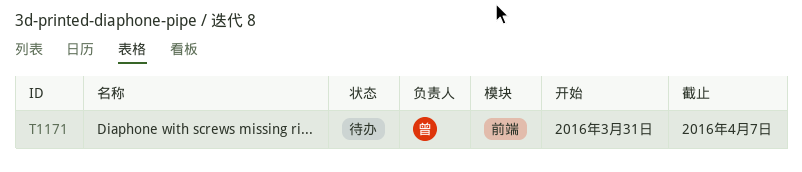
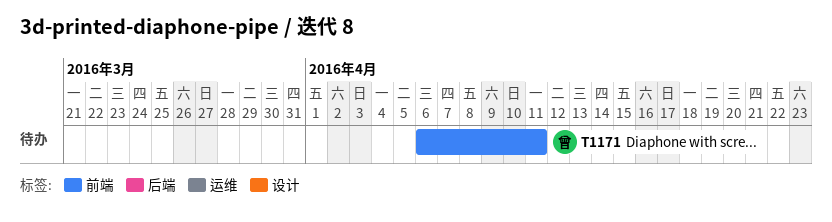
T1171, start: Mar 31 -> Apr 6
T1171, due: Apr 7 -> Apr 11

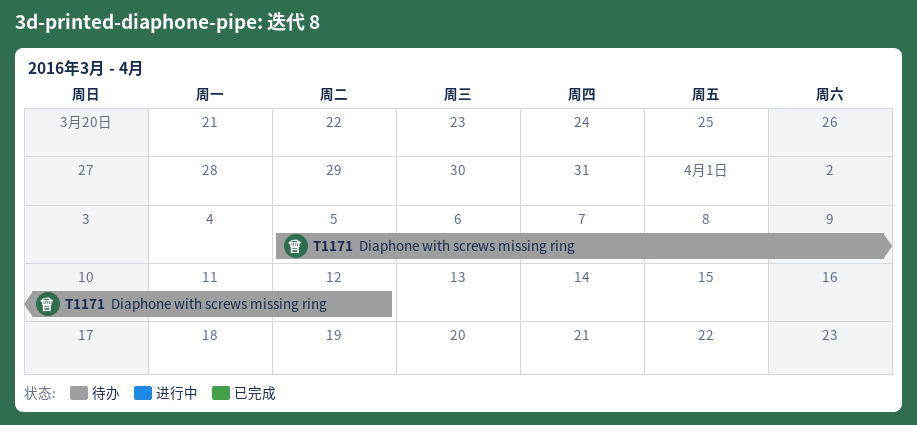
T1171, start: Apr 6 -> Apr 5
T1171, due: Apr 11 -> Apr 12

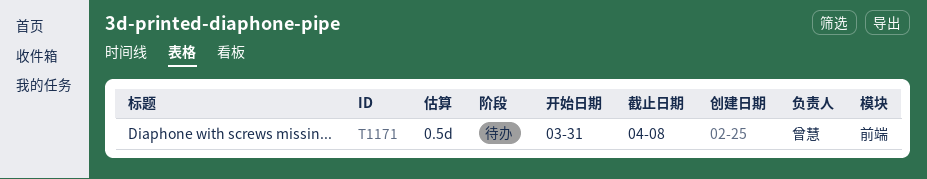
T1171, start: Apr 5 -> Mar 31
T1171, due: Apr 12 -> Apr 8

